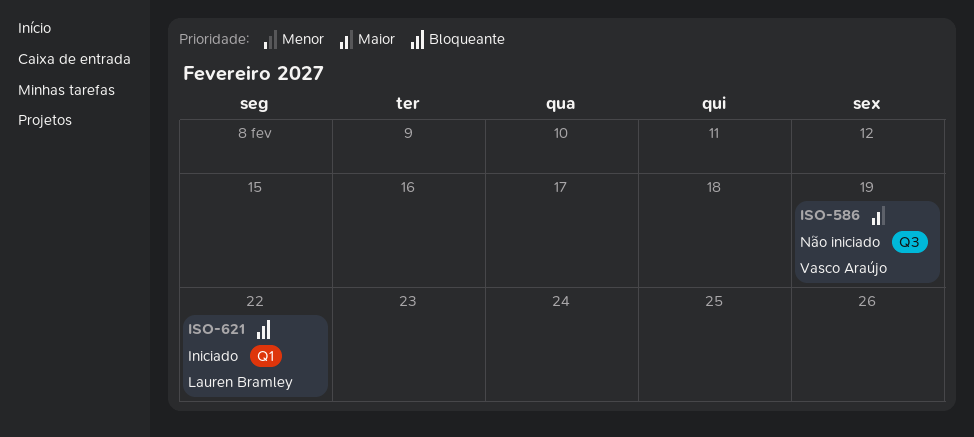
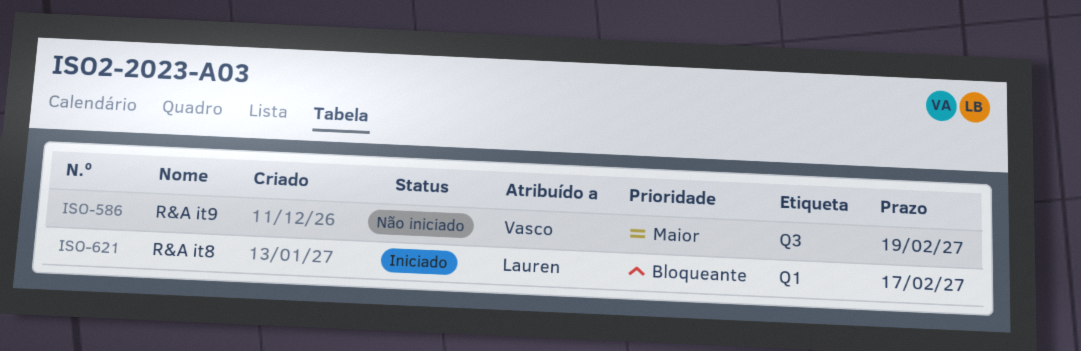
ISO-621, due: Feb 22 -> Feb 17

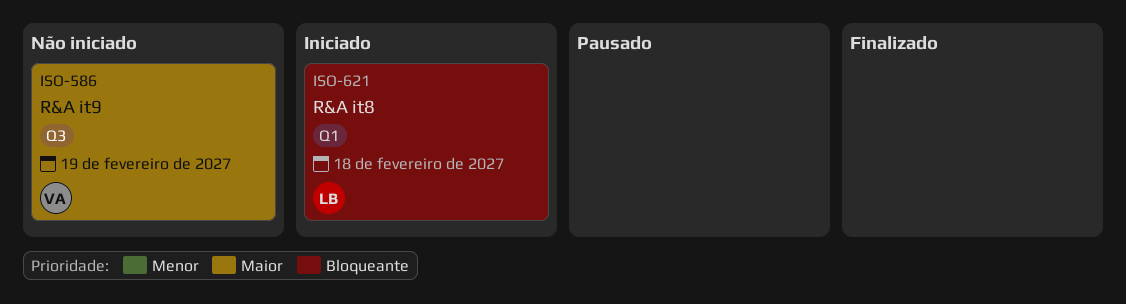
ISO-621, due: Feb 17 -> Feb 18

